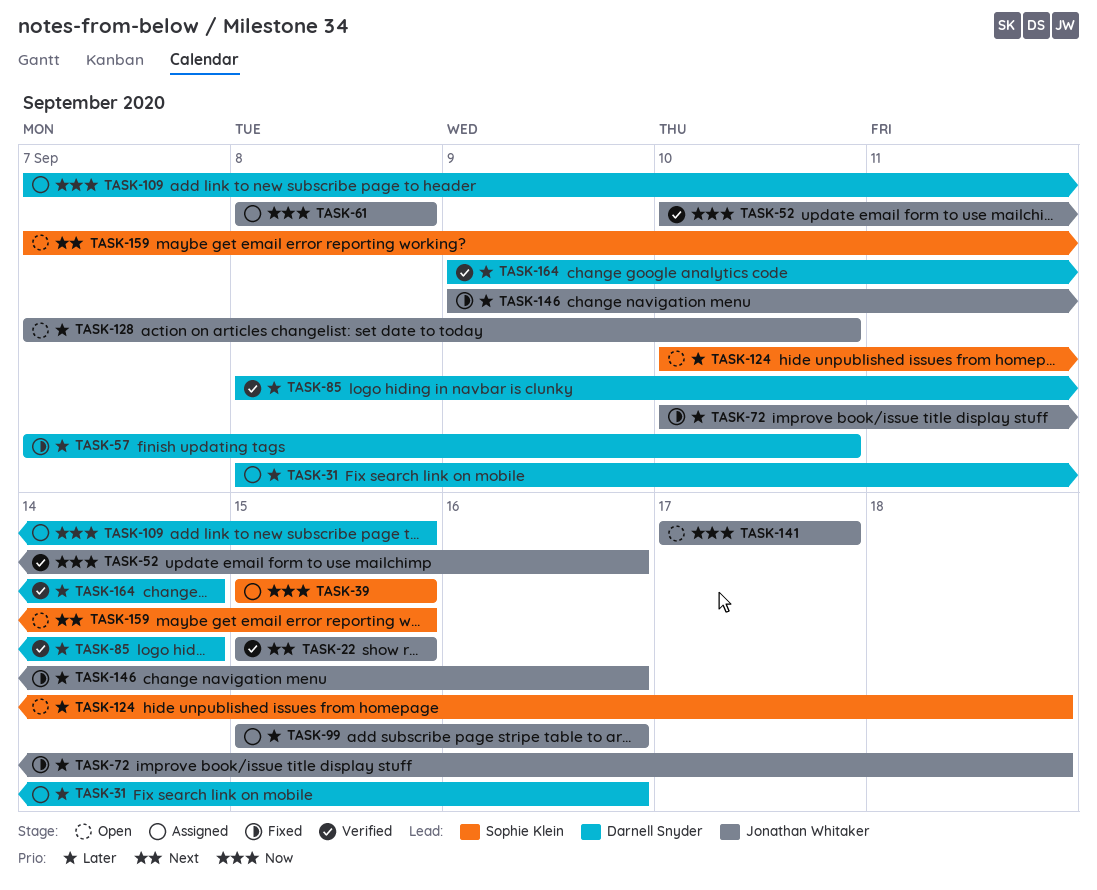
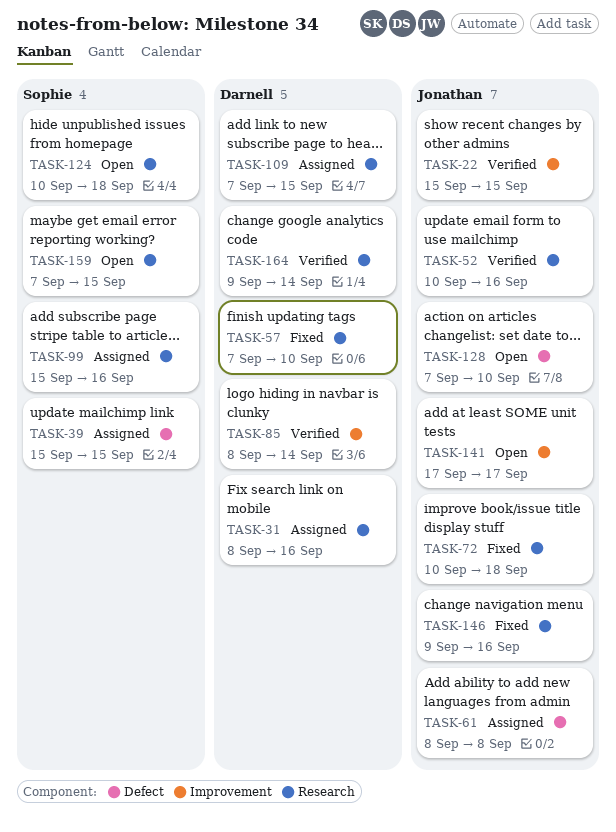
TASK-99, owner: Jonathan Whitaker -> Sophie Klein

